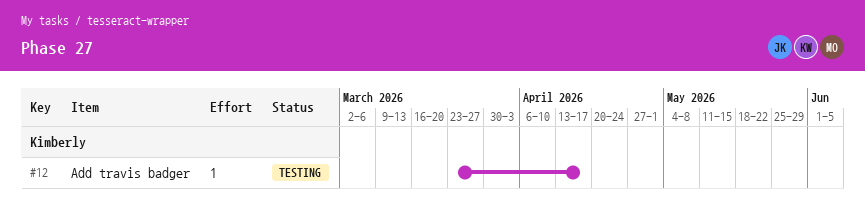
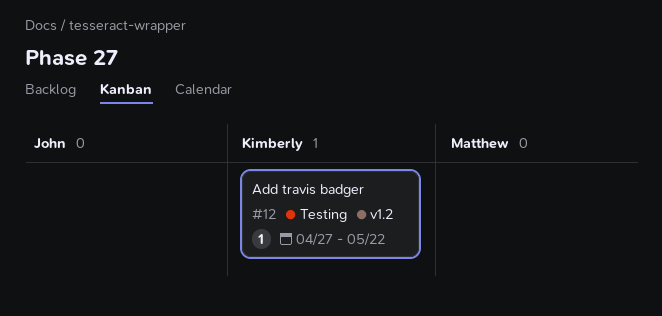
#12, start: Mar 23 -> Apr 27
#12, due: Apr 17 -> May 22

